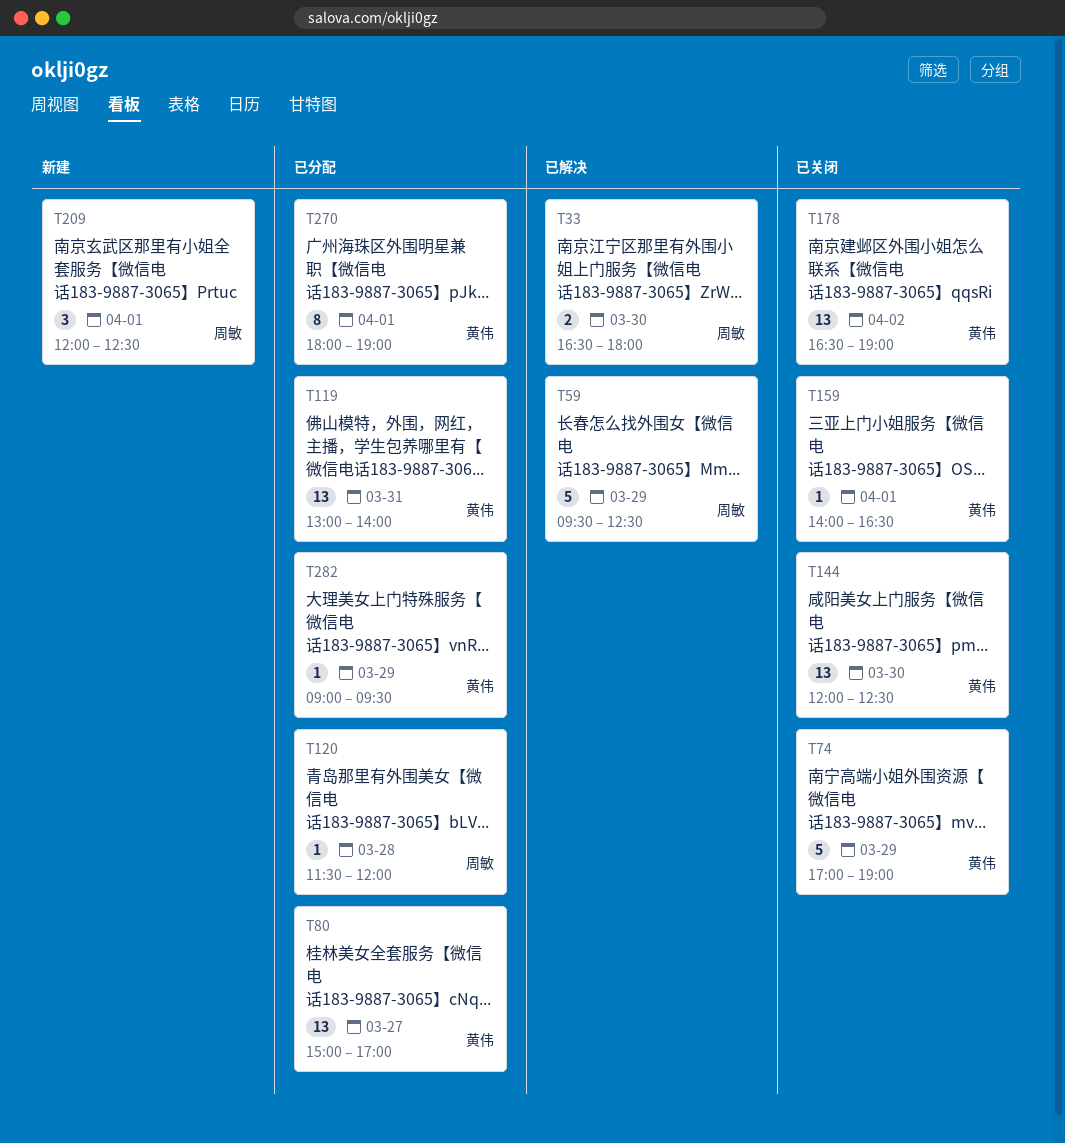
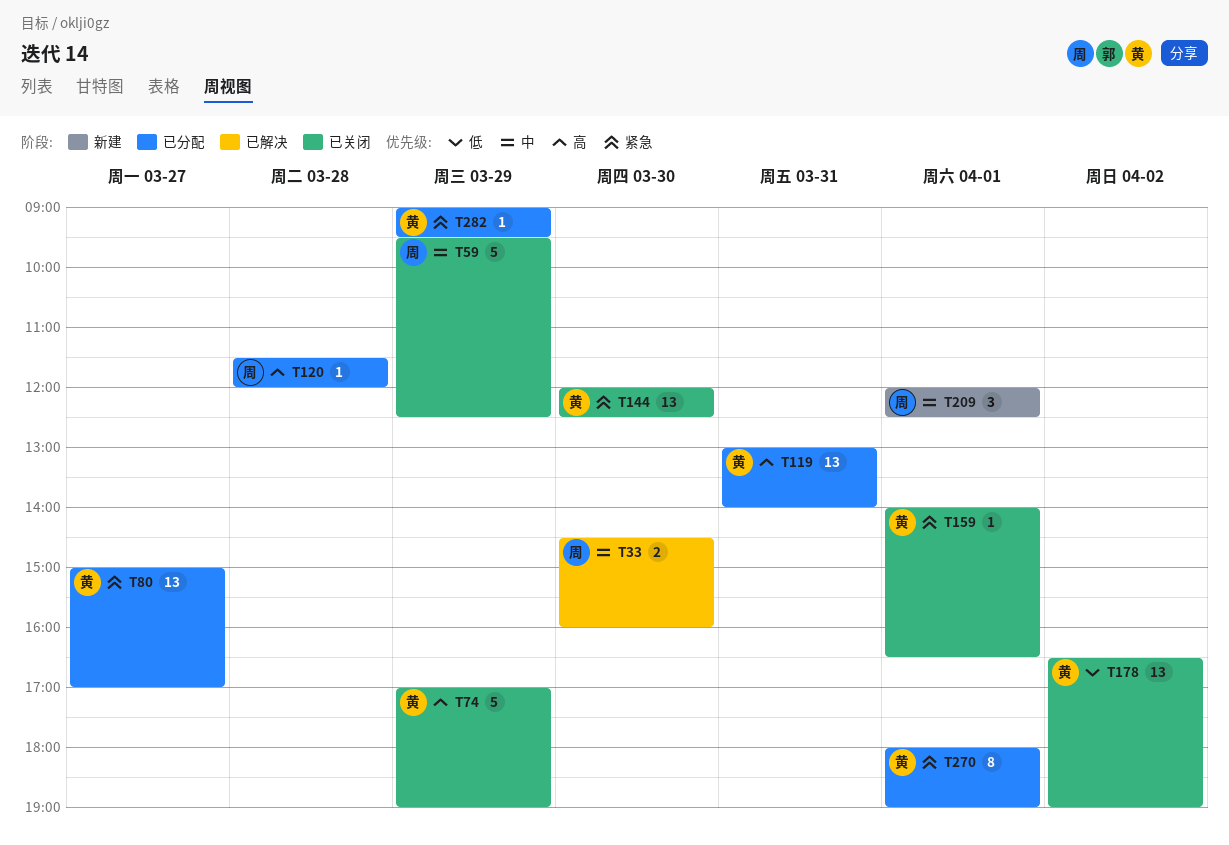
T33, begins: 16:30 -> 14:30
T33, ends: 18:00 -> 16:00
T59, status: 已解决 -> 已关闭

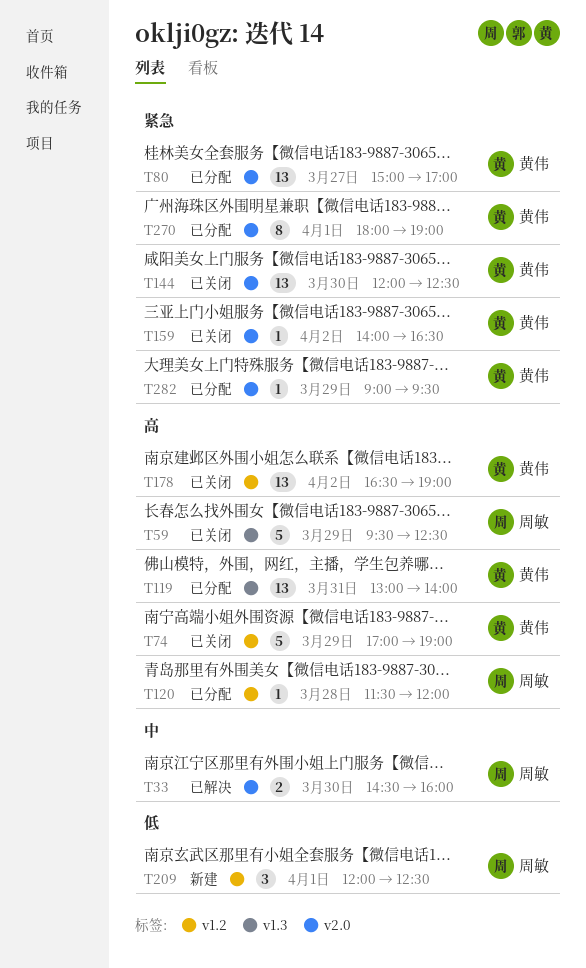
T59, priority: 中 -> 高
T159, day: Apr 1 -> Apr 2
T178, priority: 低 -> 高
T209, priority: 中 -> 低

